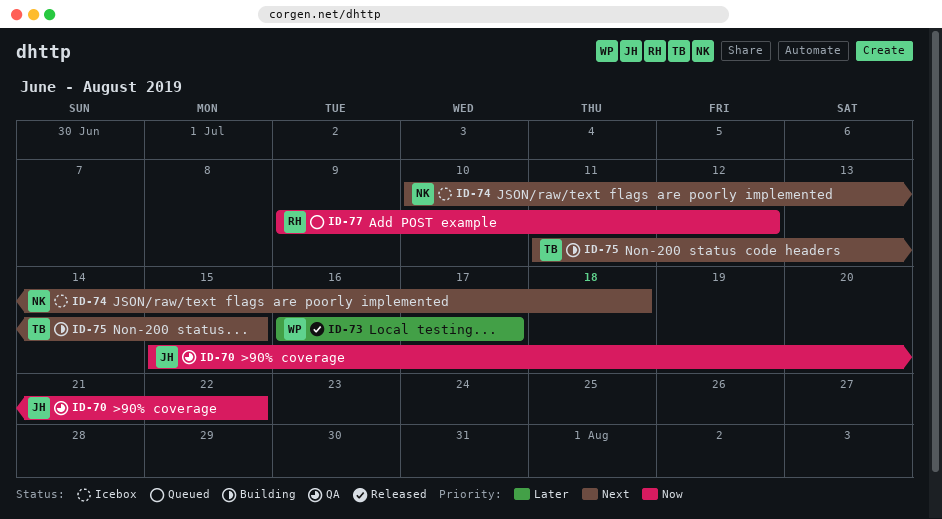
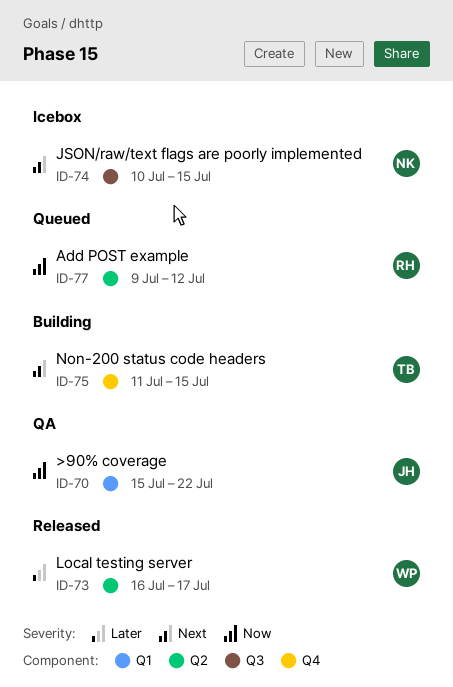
ID-74, due: Jul 18 -> Jul 15

